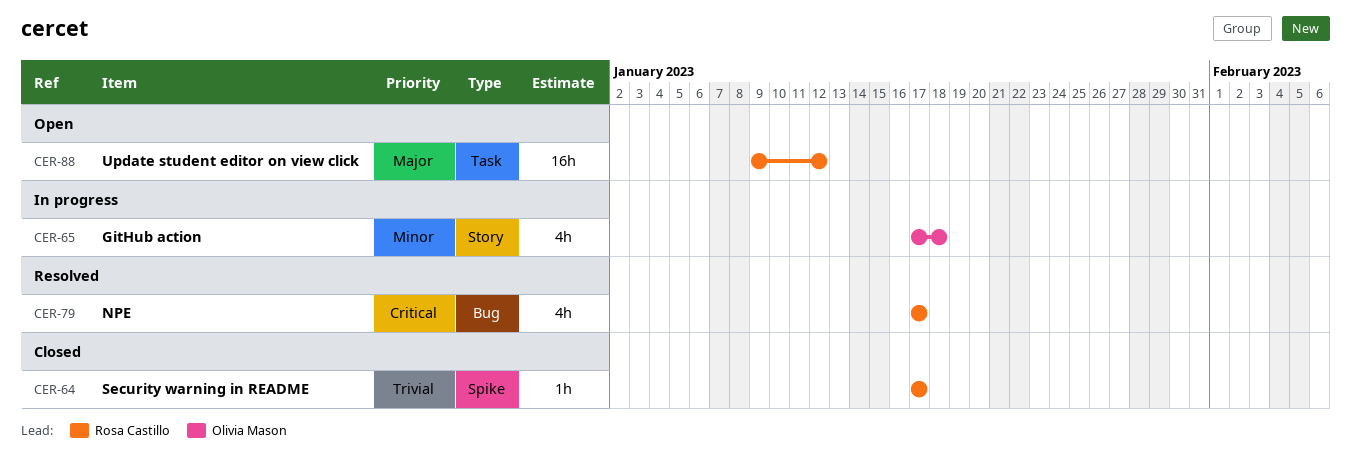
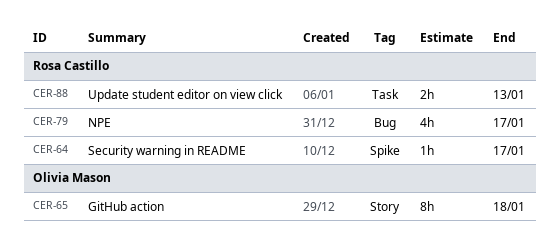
CER-65, estimate: 4h -> 8h
CER-88, estimate: 16h -> 2h
CER-88, due: Jan 12 -> Jan 13

